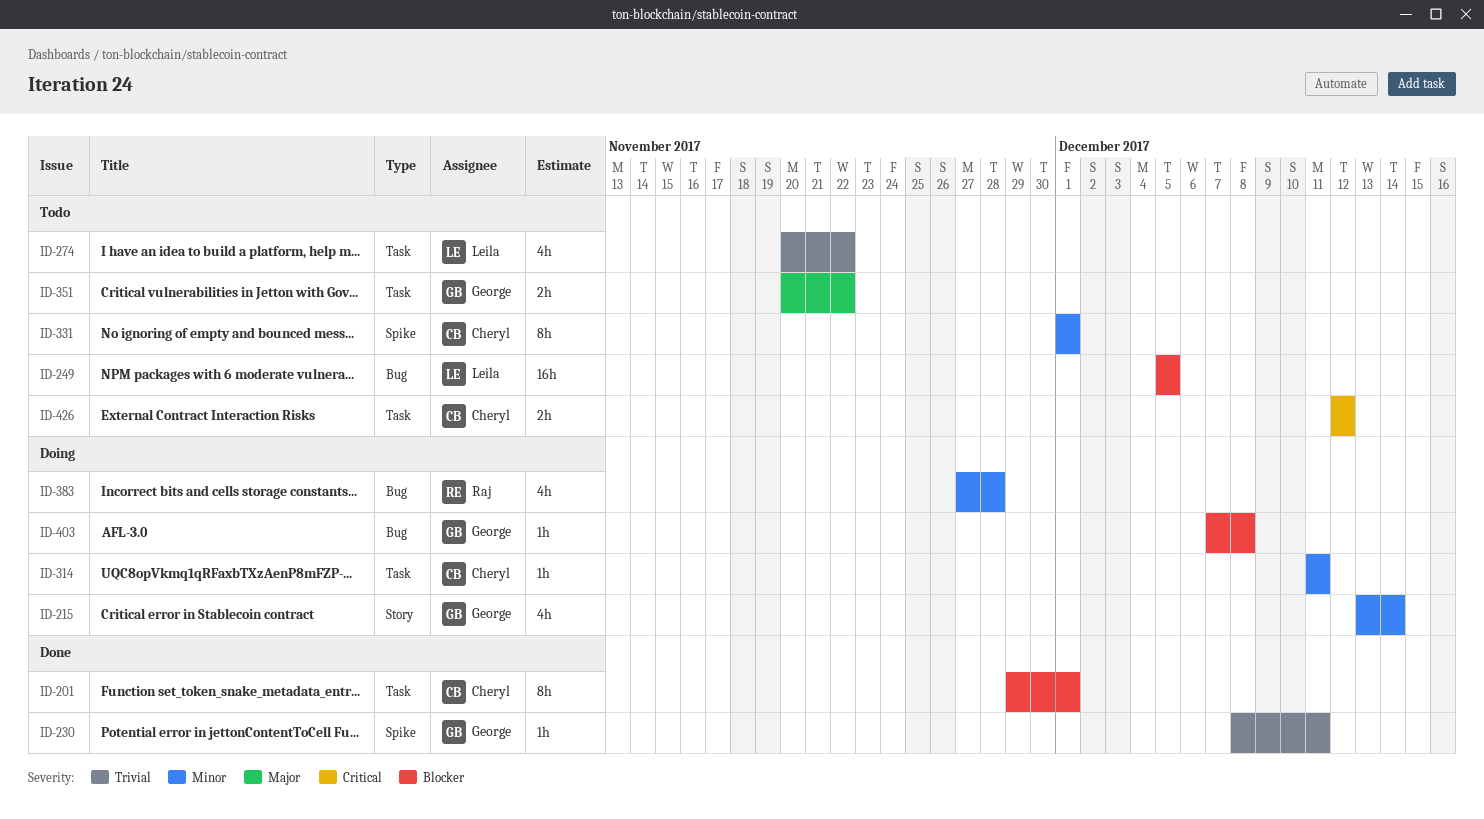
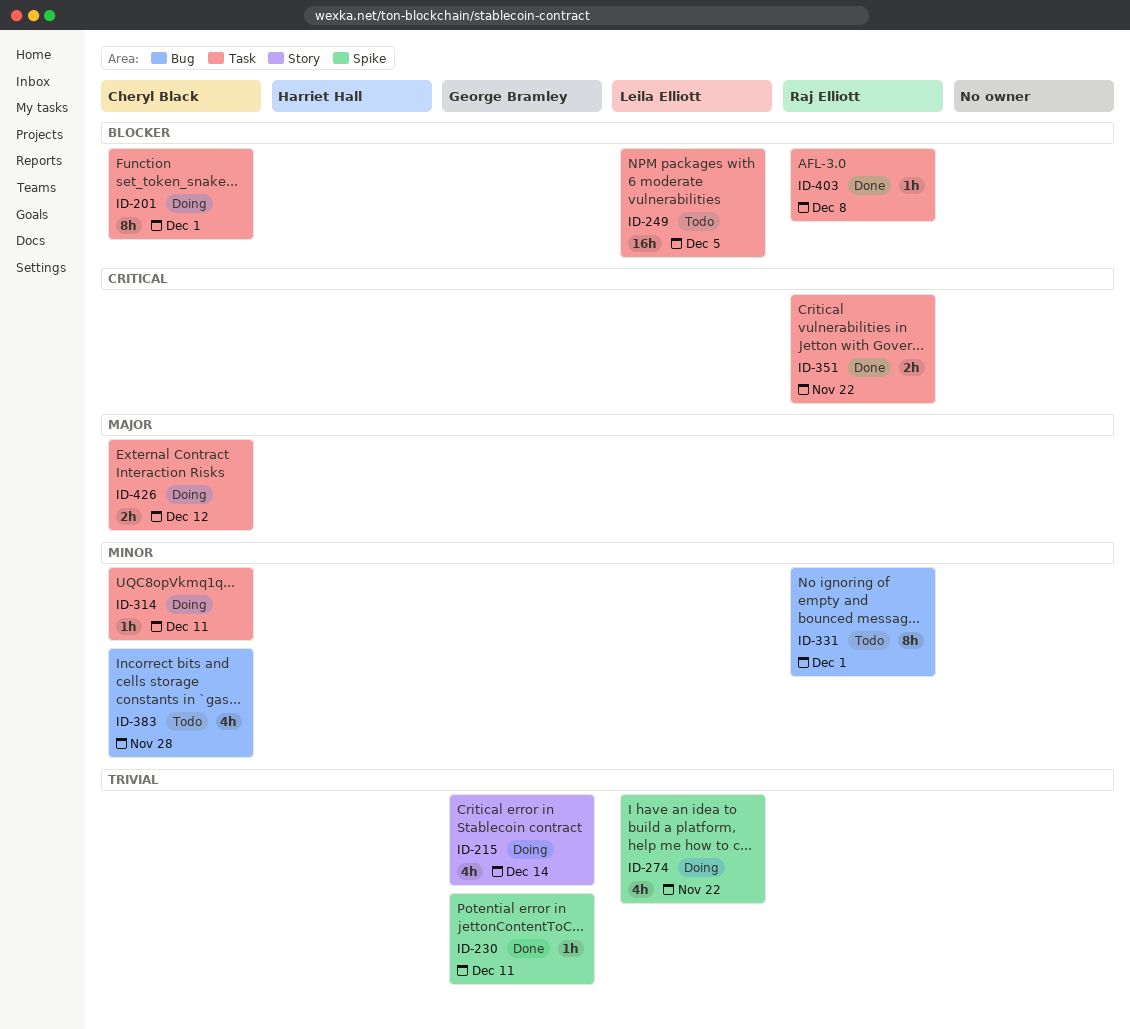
ID-201, status: Done -> Doing
ID-215, priority: Minor -> Trivial
ID-249, label: Bug -> Task
ID-274, status: Todo -> Doing
ID-274, label: Task -> Spike
ID-331, owner: Cheryl Black -> Raj Elliott
ID-331, label: Spike -> Bug
ID-351, status: Todo -> Done
ID-351, owner: George Bramley -> Raj Elliott
ID-351, priority: Major -> Critical
ID-383, status: Doing -> Todo
ID-383, owner: Raj Elliott -> Cheryl Black
ID-403, status: Doing -> Done
ID-403, owner: George Bramley -> Raj Elliott
ID-403, label: Bug -> Task
ID-426, status: Todo -> Doing
ID-426, priority: Critical -> Major

